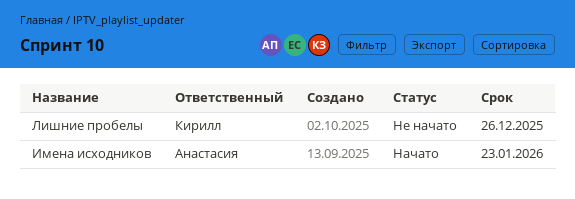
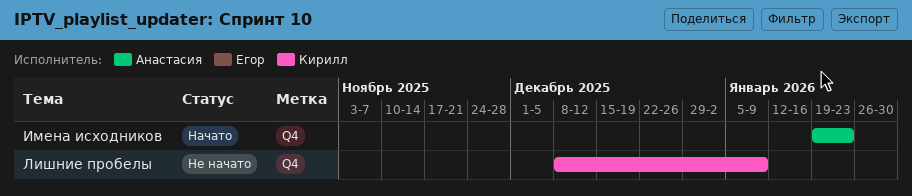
Лишние пробелы, due: Dec 26 -> Jan 9

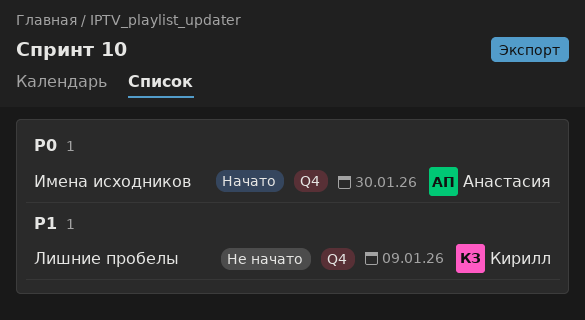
Имена исходников, due: Jan 23 -> Jan 30

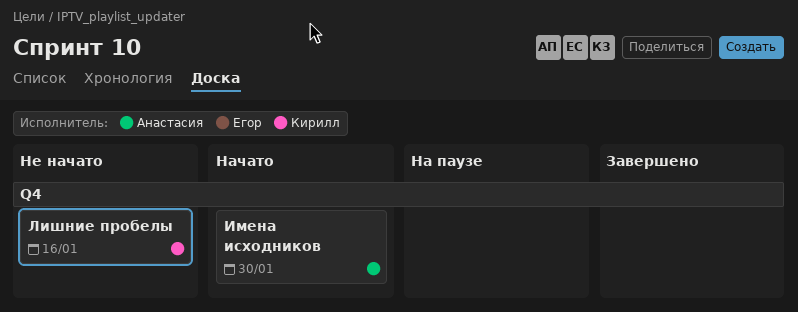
Лишние пробелы, due: Jan 9 -> Jan 16

